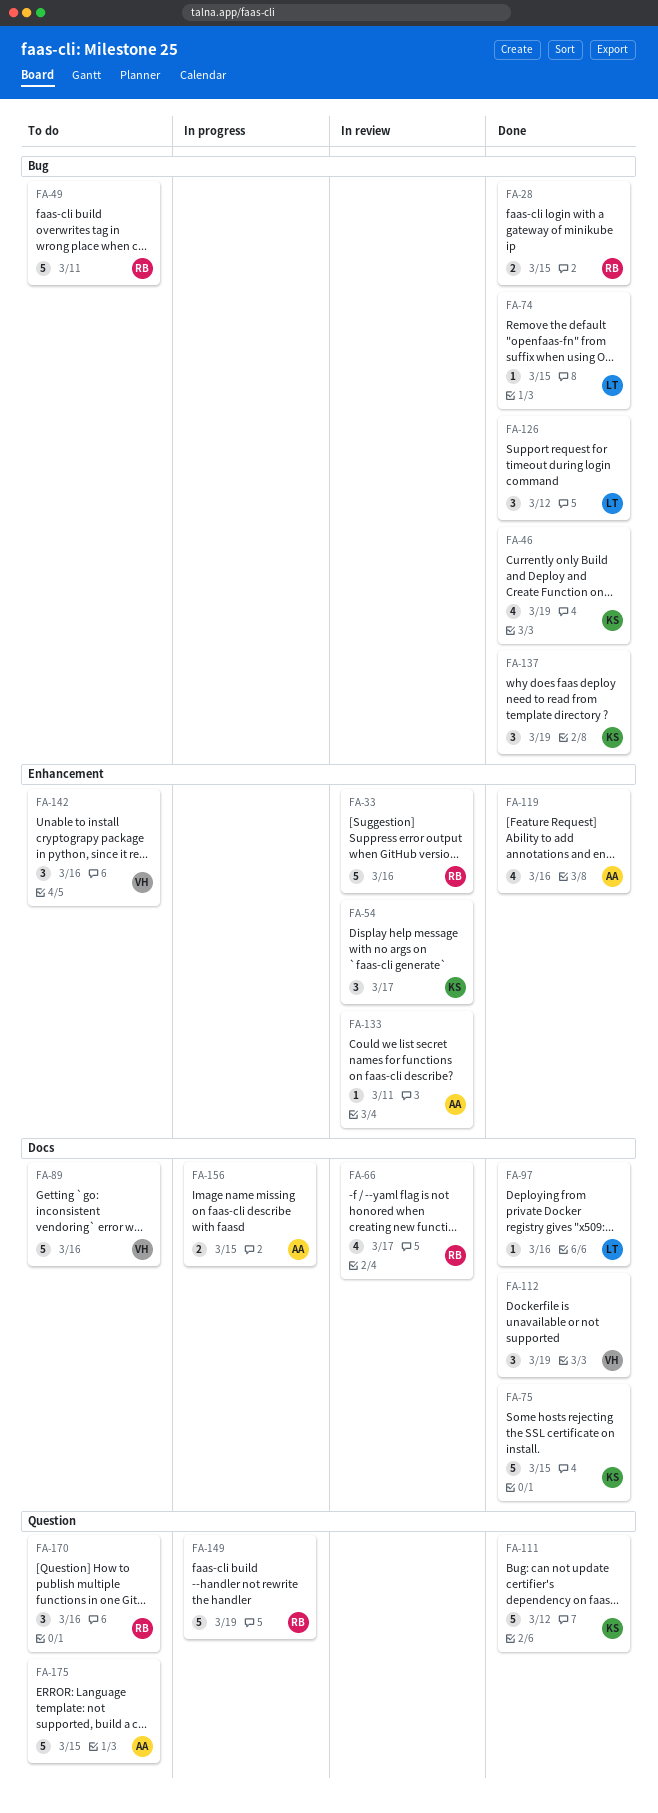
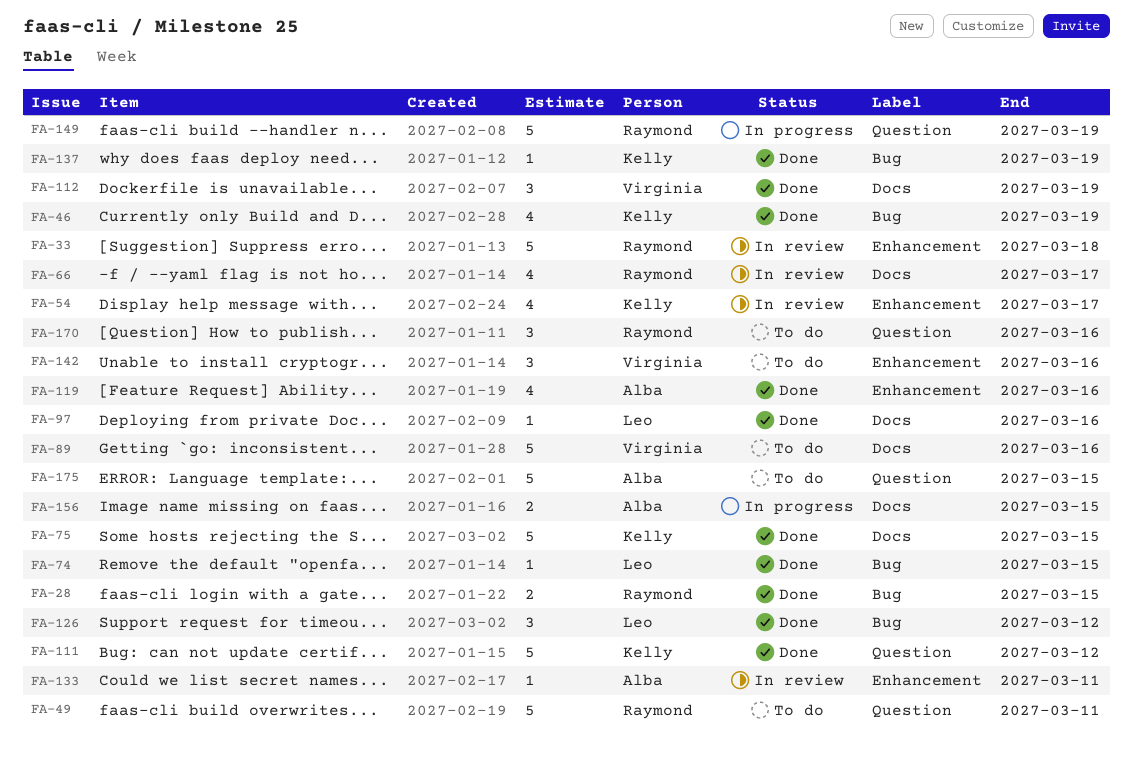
FA-33, due: Mar 16 -> Mar 18
FA-49, label: Bug -> Question
FA-54, estimate: 3 -> 4
FA-137, estimate: 3 -> 1

